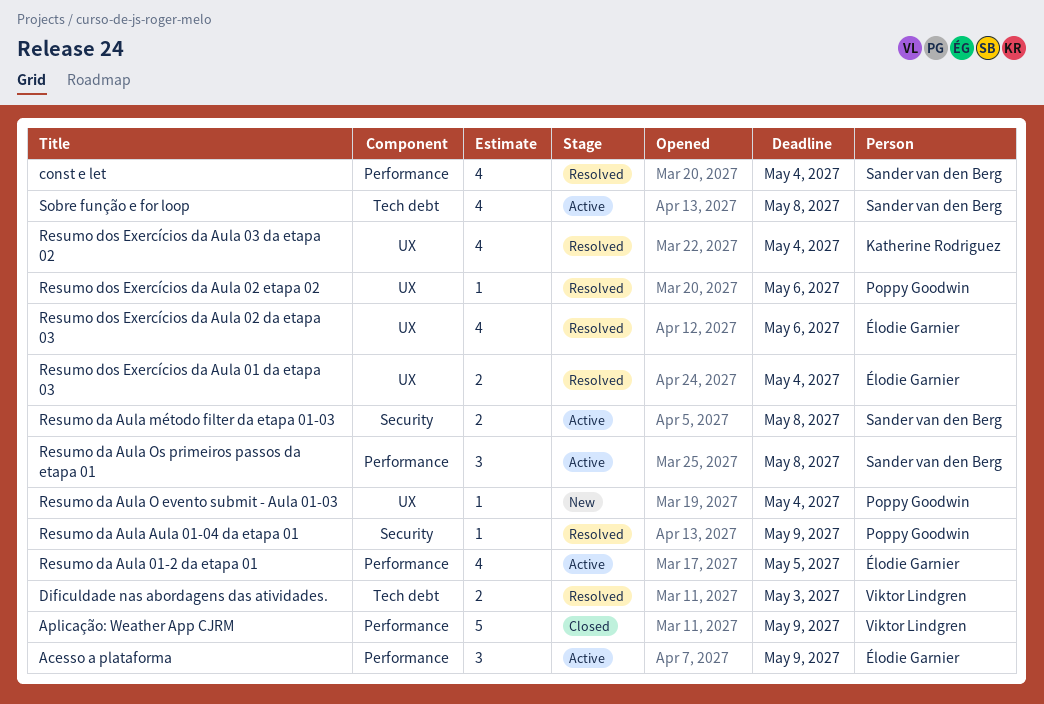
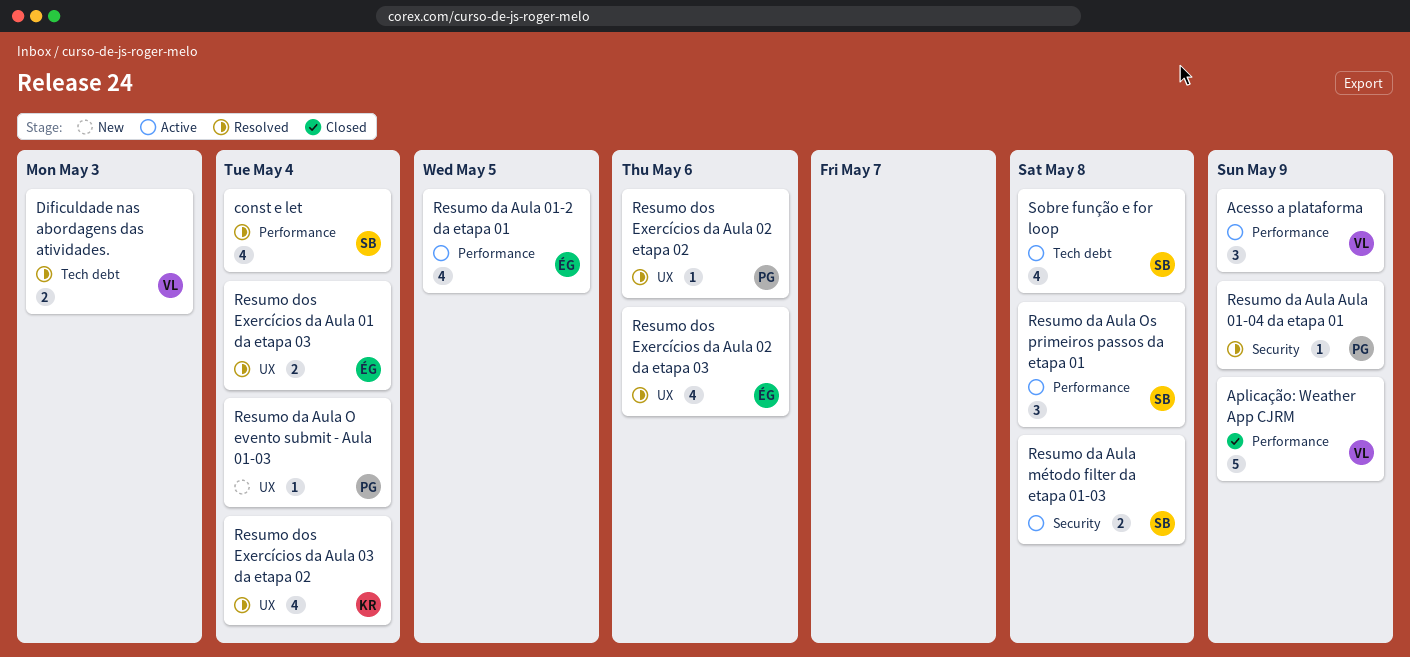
Acesso a plataforma, owner: Élodie Garnier -> Viktor Lindgren

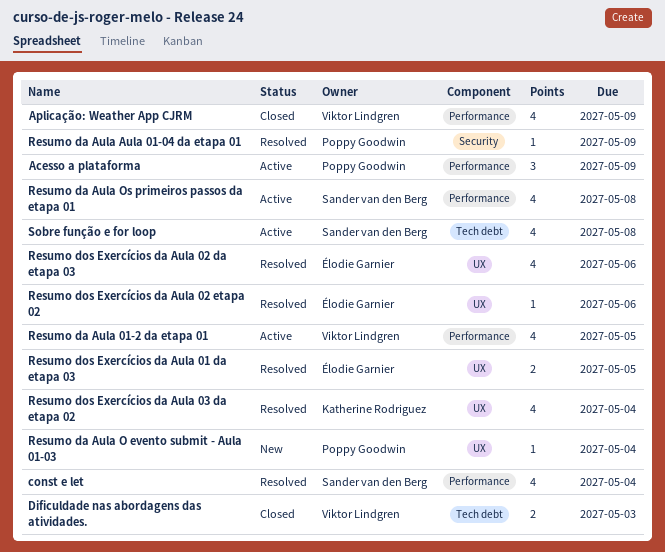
Acesso a plataforma, owner: Viktor Lindgren -> Poppy Goodwin
Aplicação: Weather App CJRM, estimate: 5 -> 4
Dificuldade nas abordagens das atividades., status: Resolved -> Closed
Resumo da Aula 01-2 da etapa 01, owner: Élodie Garnier -> Viktor Lindgren
Resumo da Aula método filter da etapa 01-03: present -> none
Resumo da Aula Os primeiros passos da etapa 01, estimate: 3 -> 4
Resumo dos Exercícios da Aula 01 da etapa 03, due: May 4 -> May 5
Resumo dos Exercícios da Aula 02 etapa 02, owner: Poppy Goodwin -> Élodie Garnier

